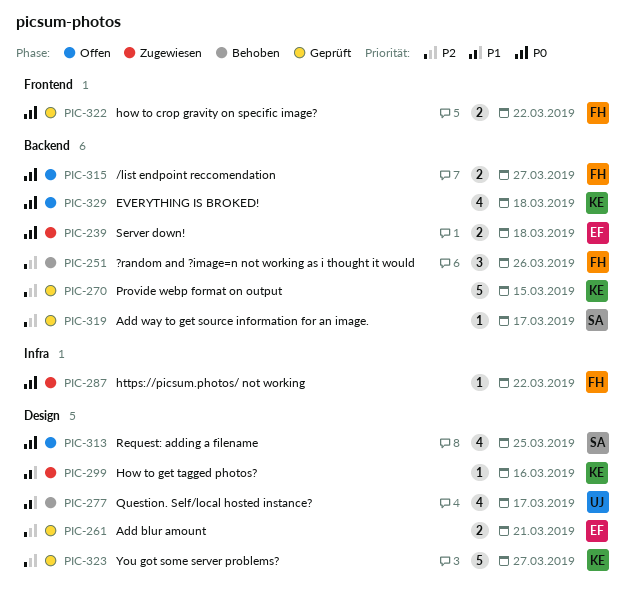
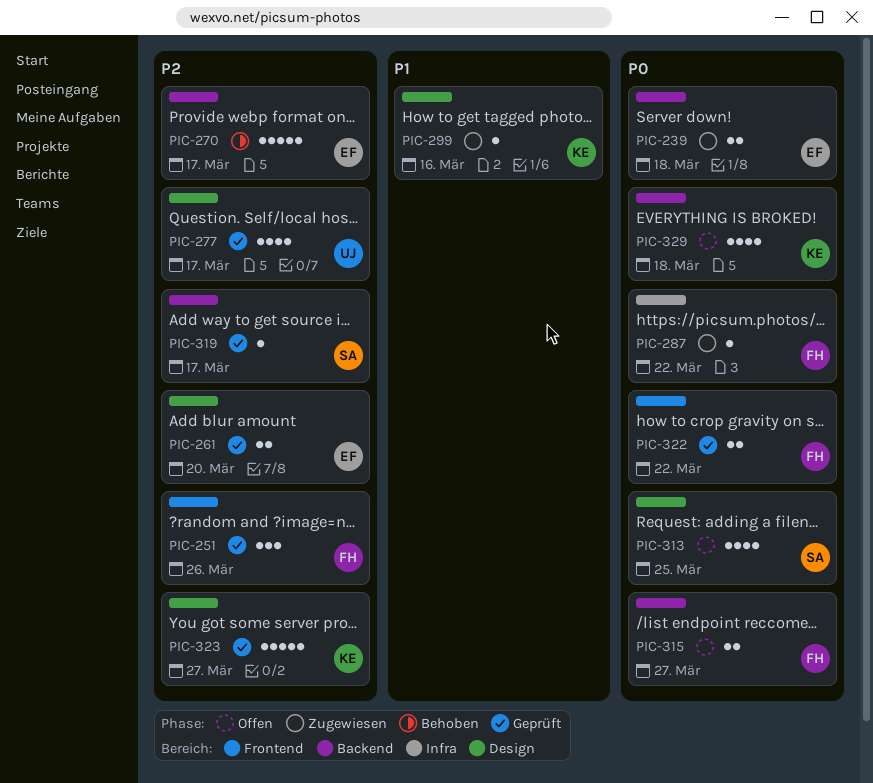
PIC-251, status: Behoben -> Geprüft
PIC-251, label: Backend -> Frontend
PIC-261, due: Mar 21 -> Mar 20
PIC-270, status: Geprüft -> Behoben
PIC-270, owner: KE -> EF
PIC-270, due: Mar 15 -> Mar 17
PIC-277, status: Behoben -> Geprüft
PIC-277, priority: P1 -> P2

